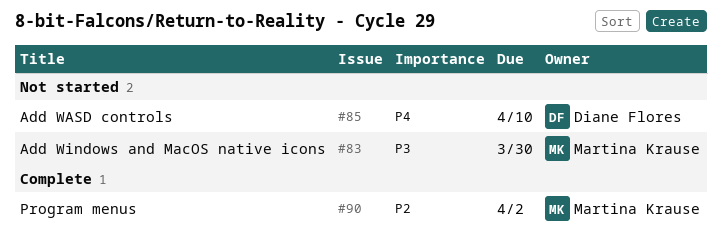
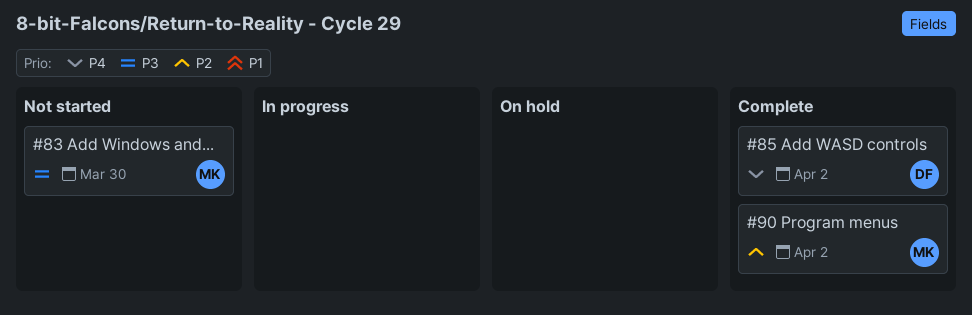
#85, status: Not started -> Complete
#85, due: Apr 10 -> Apr 2

